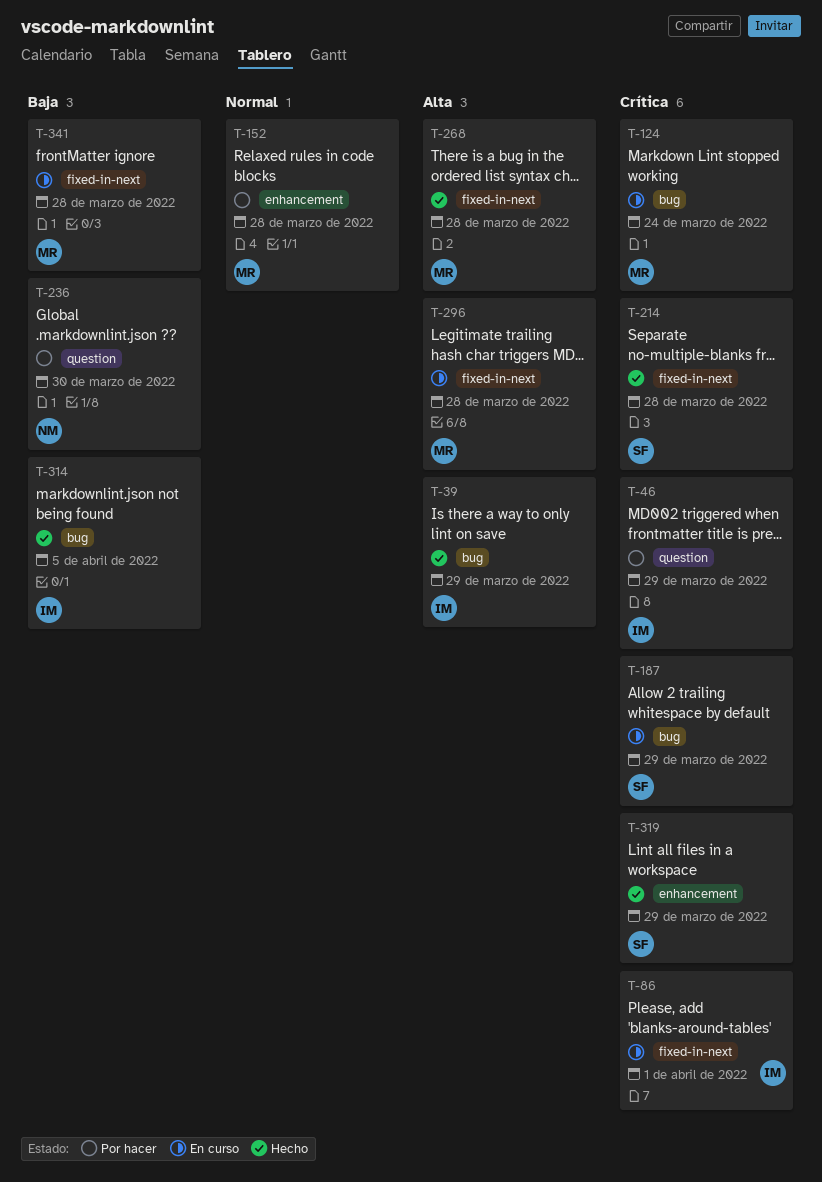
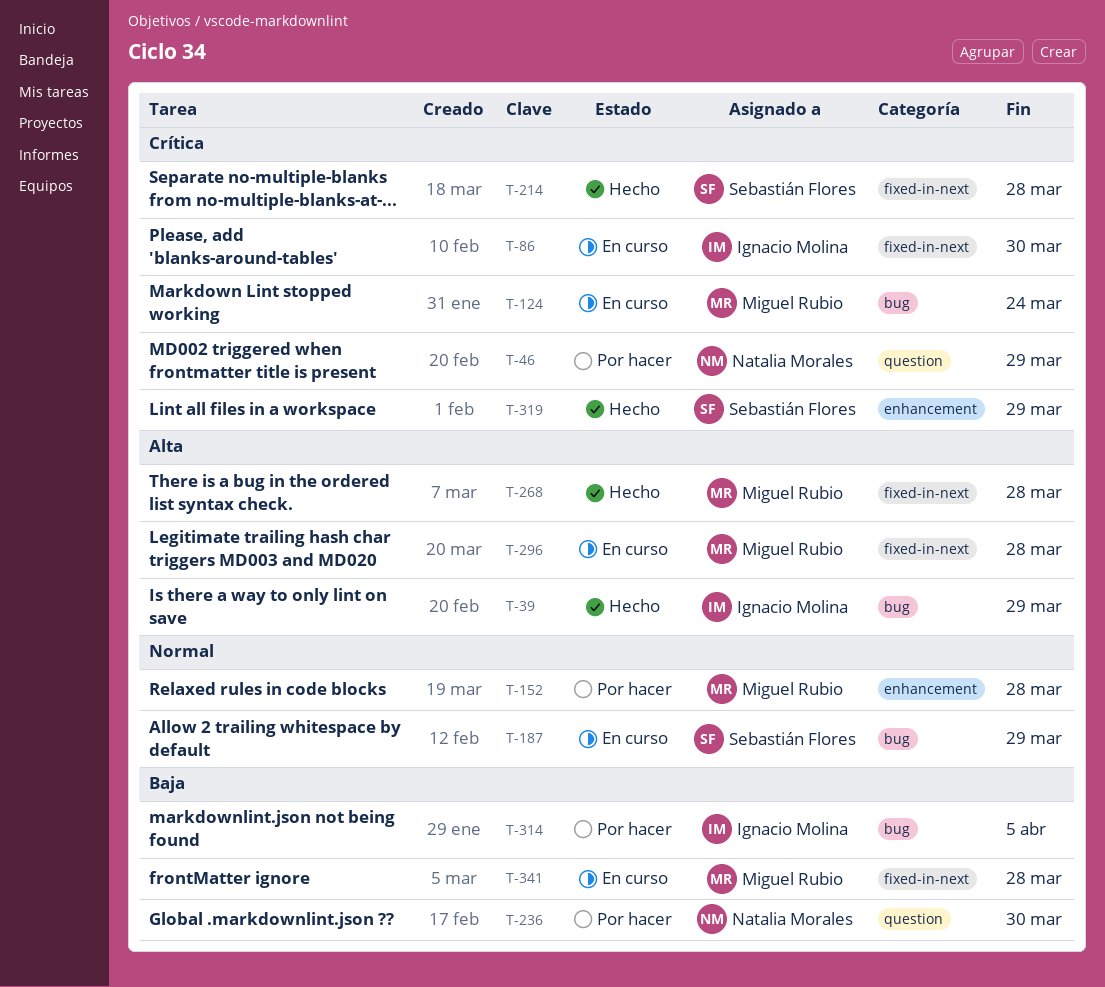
T-46, owner: Ignacio Molina -> Natalia Morales
T-86, due: Apr 1 -> Mar 30
T-187, priority: Crítica -> Normal
T-314, status: Hecho -> Por hacer

